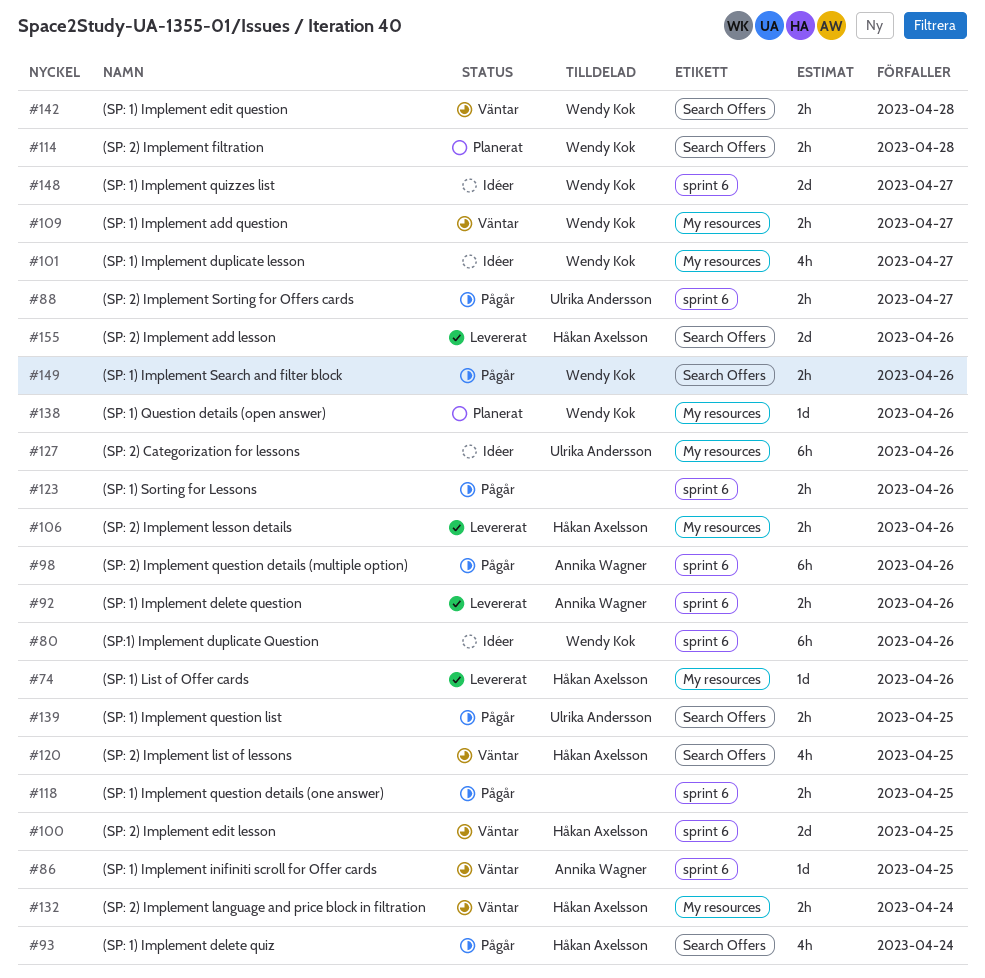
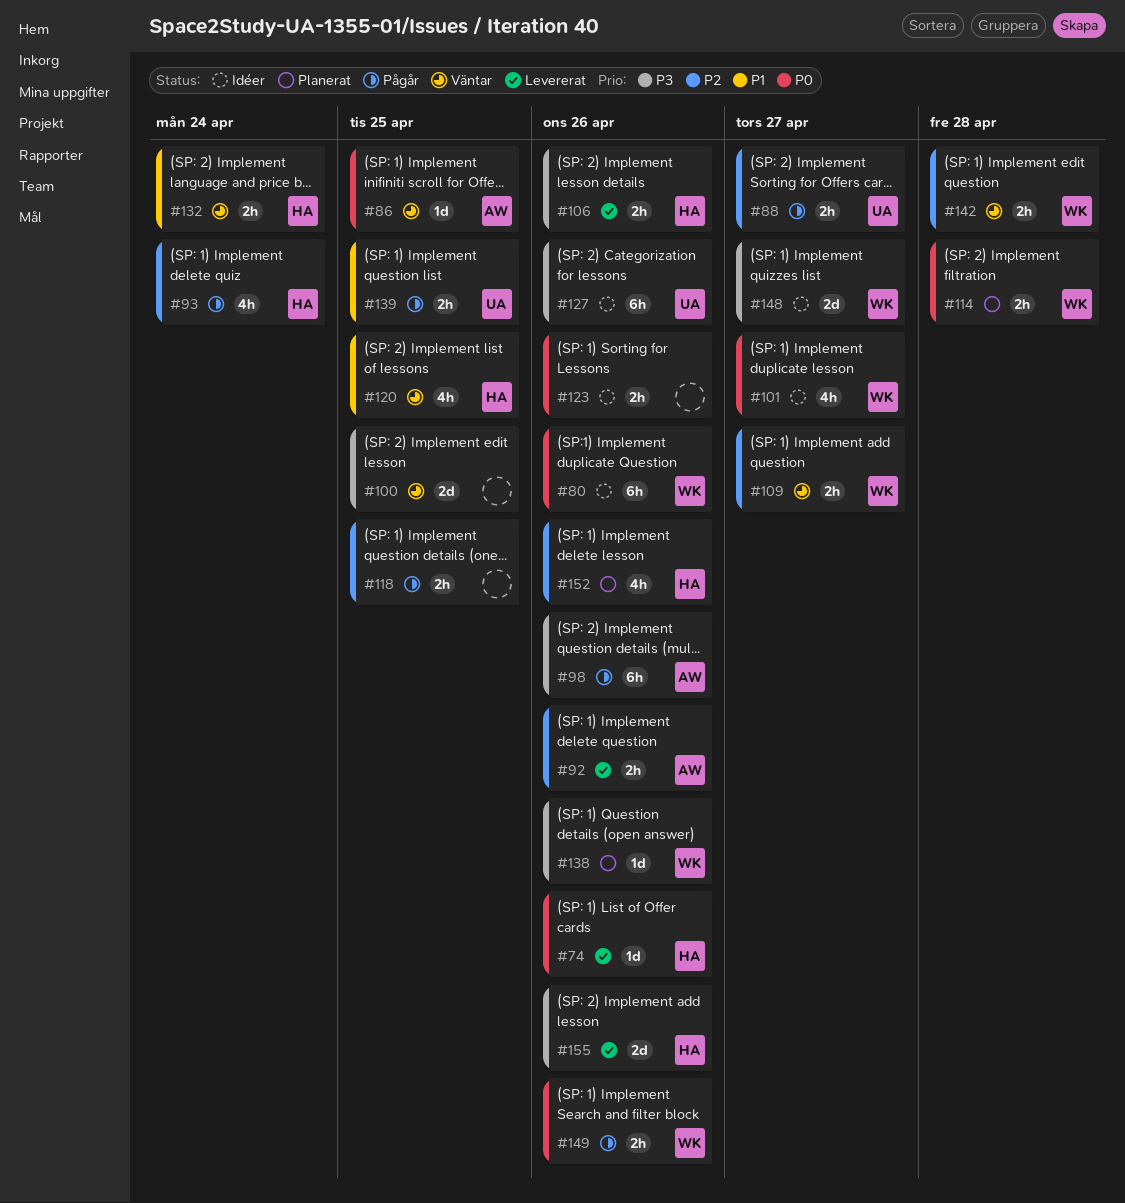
#100, owner: Håkan Axelsson -> none
#123, status: Pågår -> Idéer
#152: none -> present

